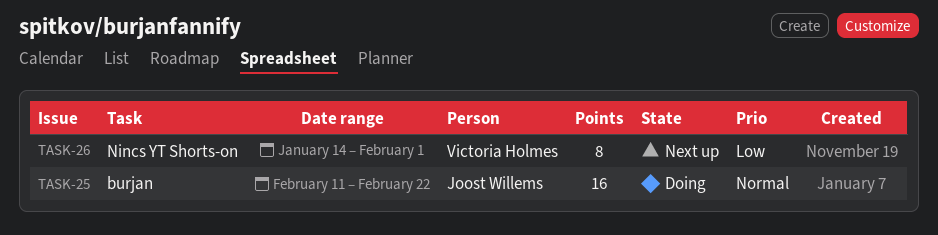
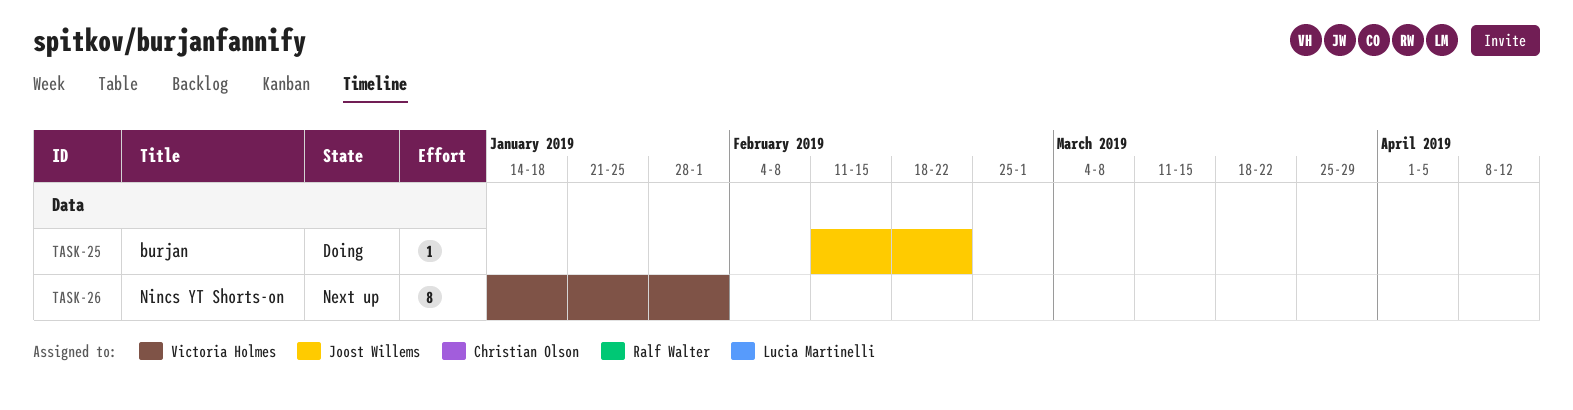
TASK-25, estimate: 16 -> 1

